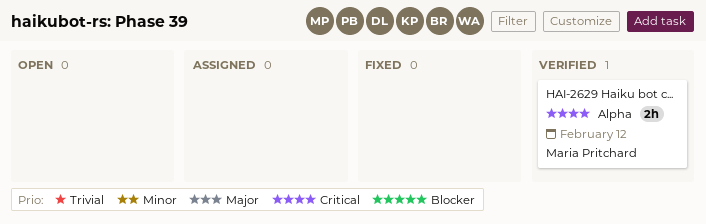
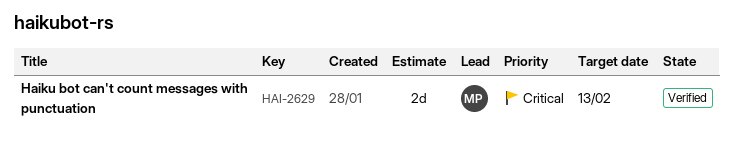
HAI-2629, estimate: 2h -> 2d
HAI-2629, due: Feb 12 -> Feb 13

